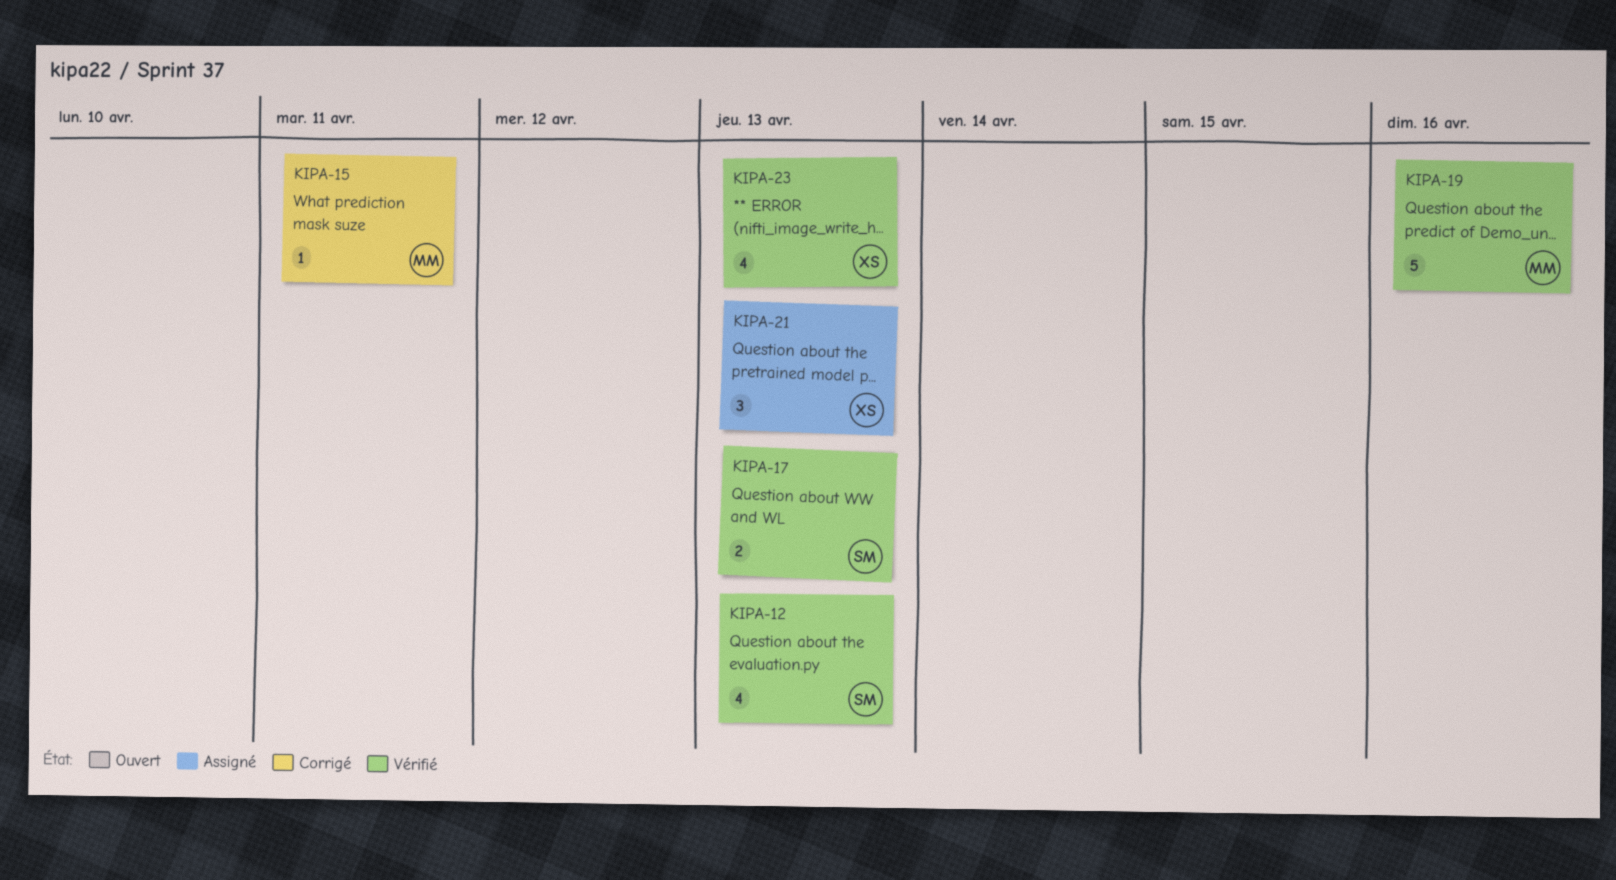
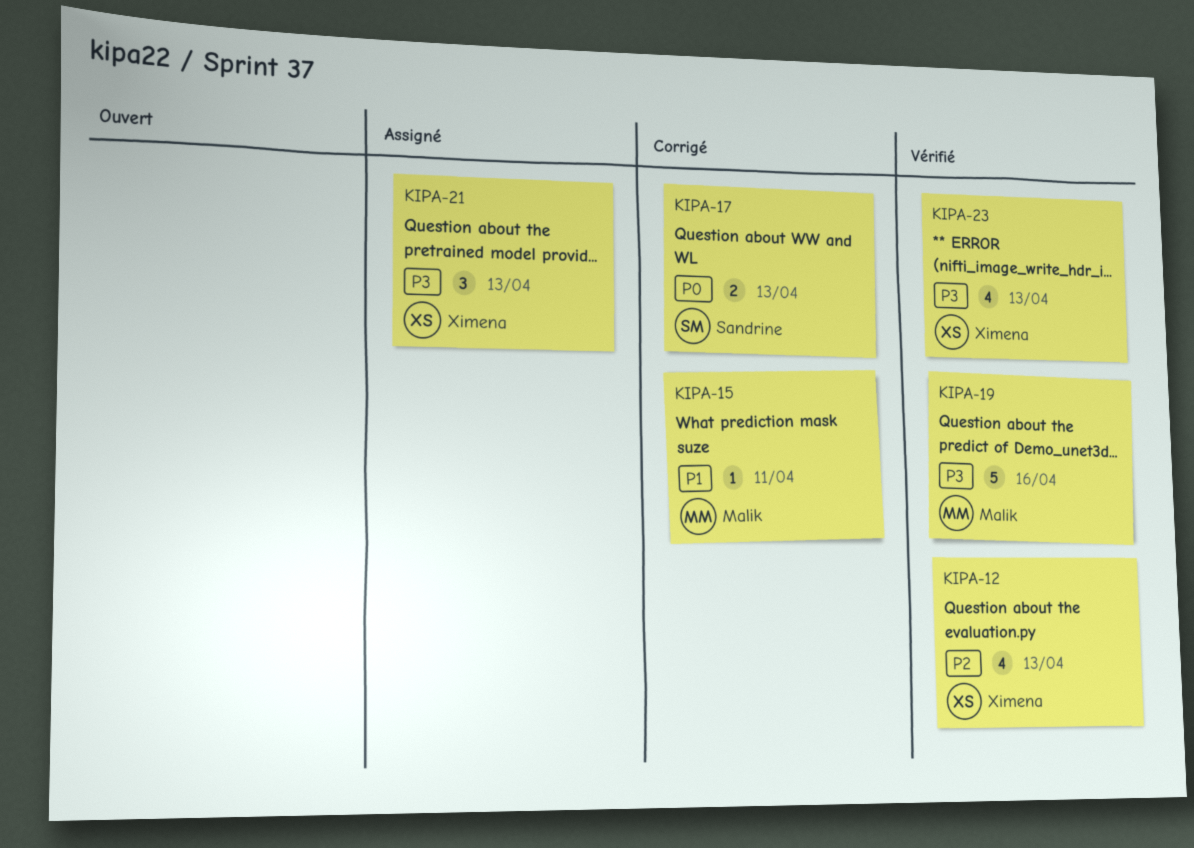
KIPA-12, owner: Sandrine -> Ximena
KIPA-17, status: Vérifié -> Corrigé

